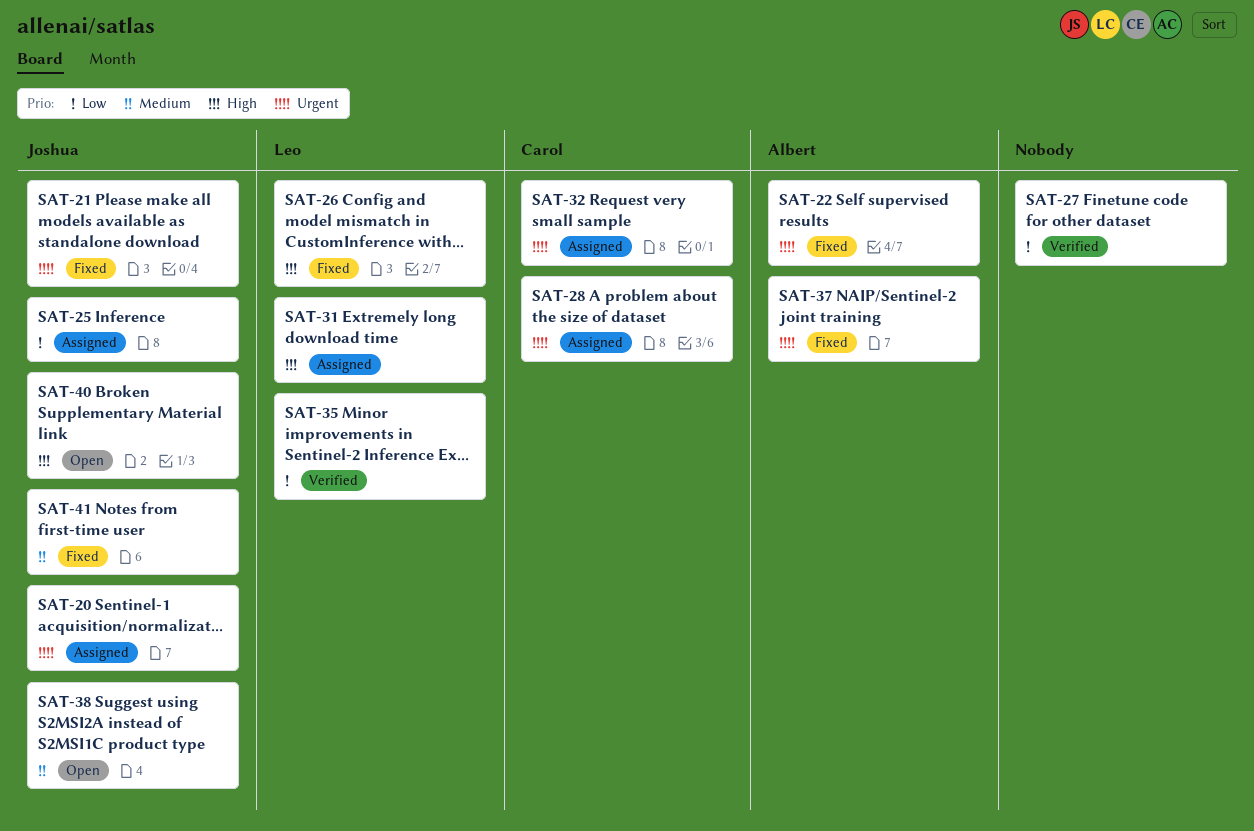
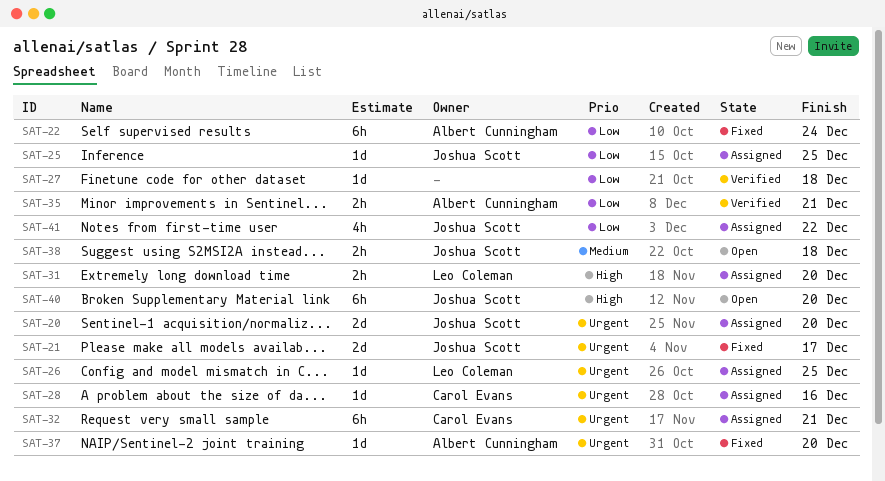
SAT-22, priority: Urgent -> Low
SAT-26, status: Fixed -> Assigned
SAT-26, priority: High -> Urgent
SAT-35, owner: Leo Coleman -> Albert Cunningham
SAT-41, status: Fixed -> Assigned
SAT-41, priority: Medium -> Low

